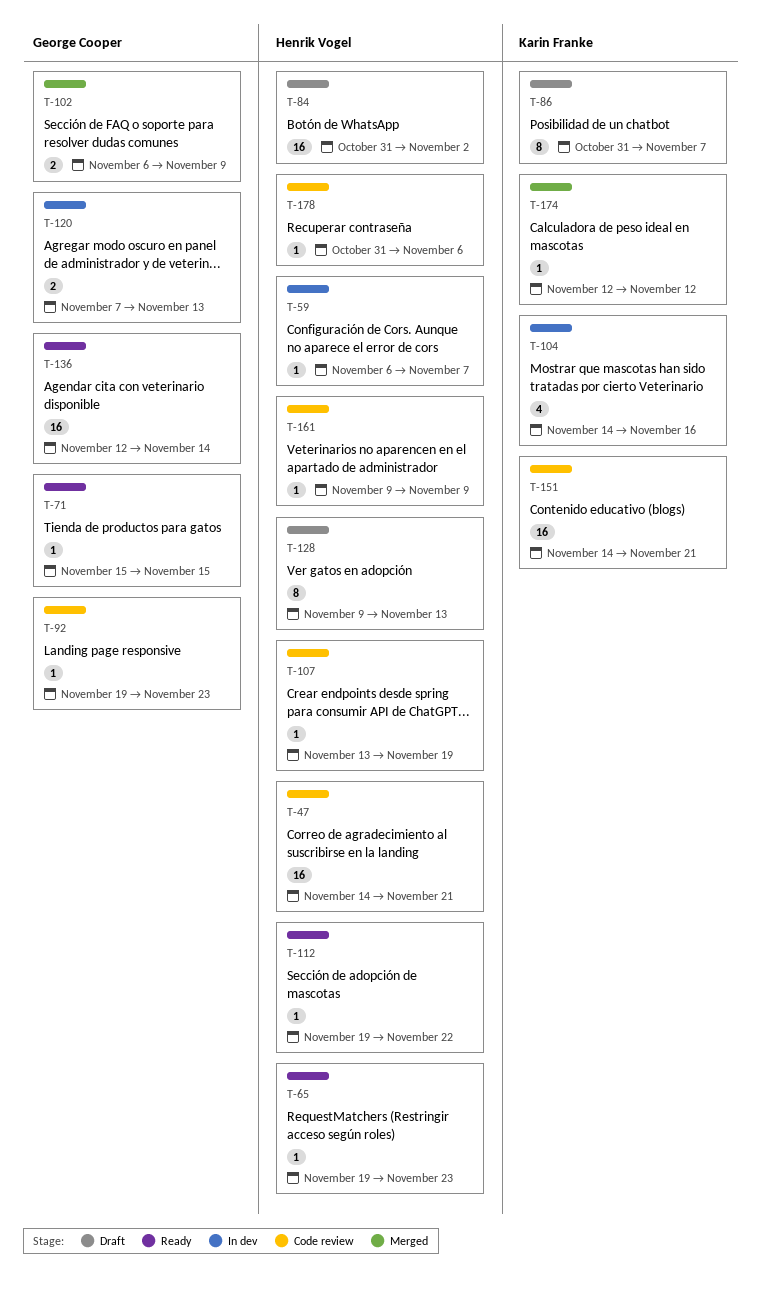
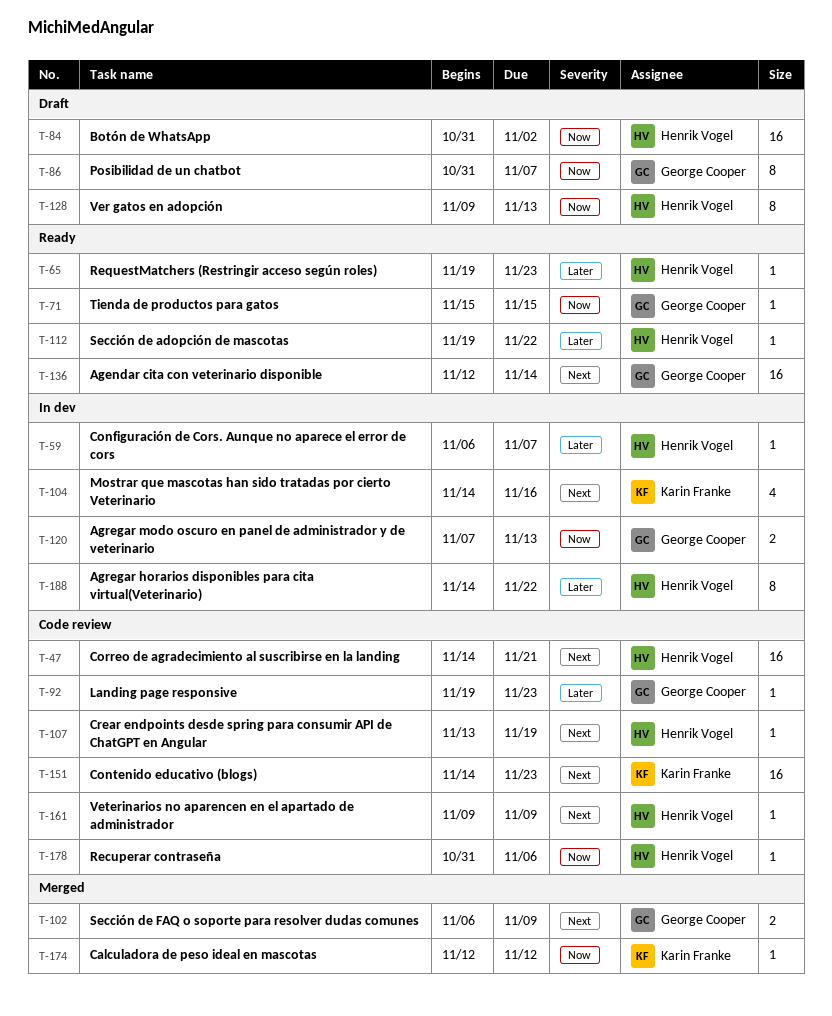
T-86, owner: Karin Franke -> George Cooper
T-151, due: Nov 21 -> Nov 23
T-188: none -> present

